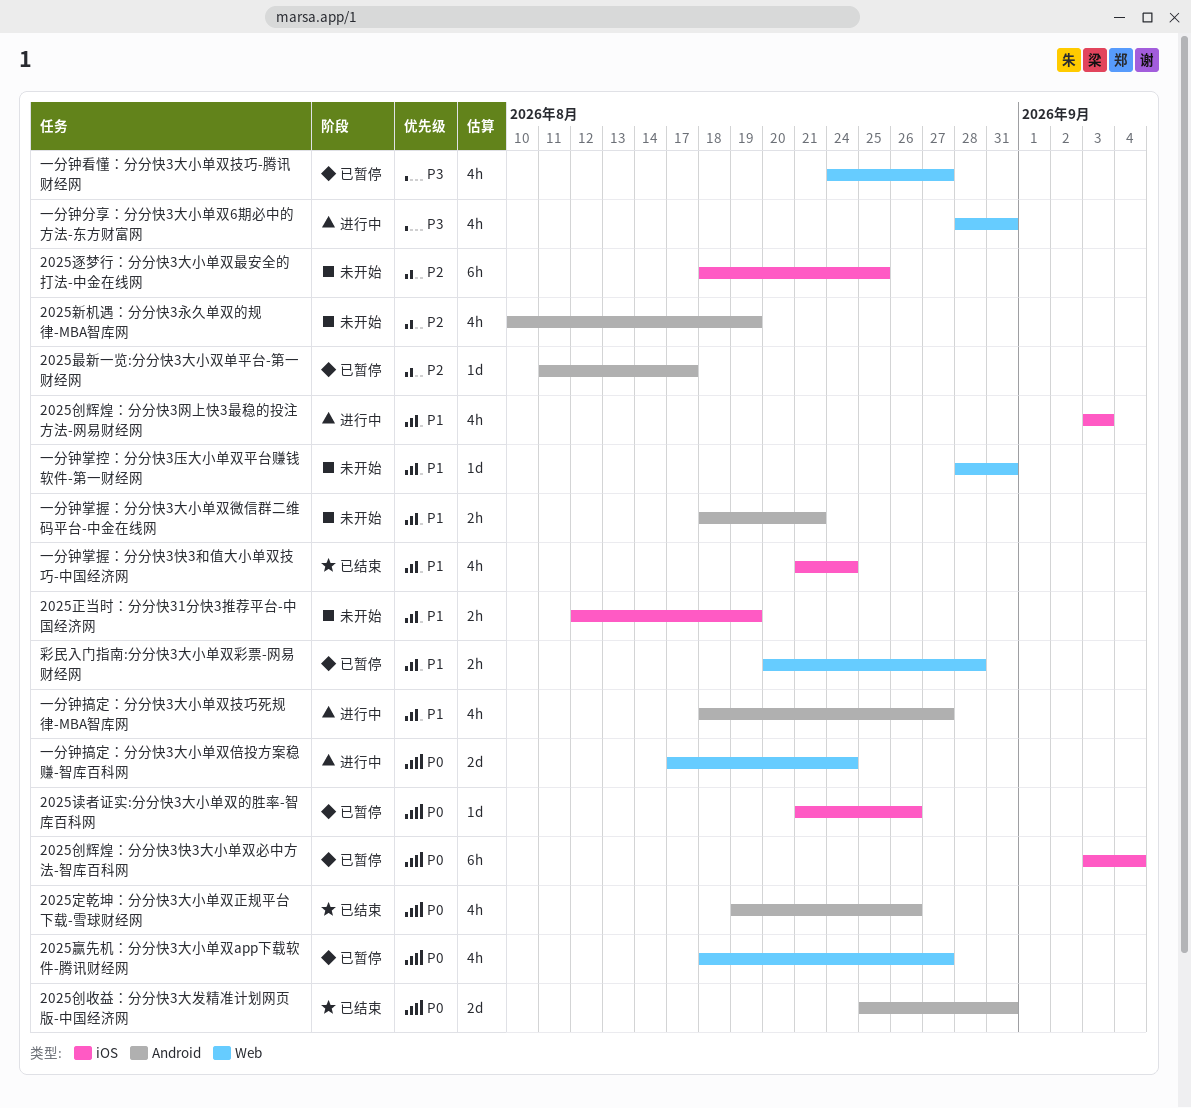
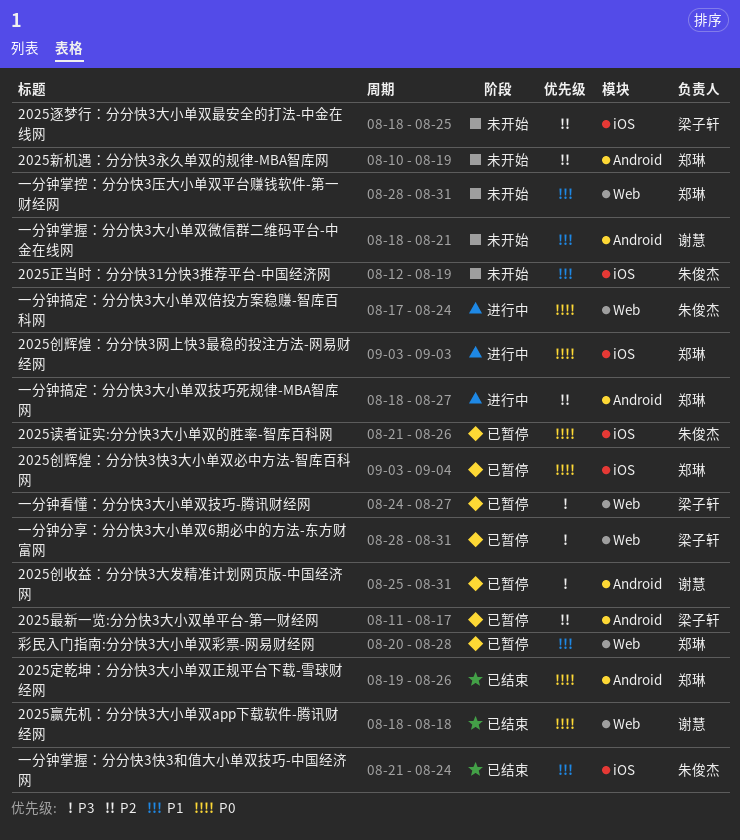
2025创收益：分分快3大发精准计划网页版-中国经济网, status: 已结束 -> 已暂停
2025创收益：分分快3大发精准计划网页版-中国经济网, priority: P0 -> P3
2025创辉煌：分分快3网上快3最稳的投注方法-网易财经网, priority: P1 -> P0
2025赢先机：分分快3大小单双app下载软件-腾讯财经网, status: 已暂停 -> 已结束
2025赢先机：分分快3大小单双app下载软件-腾讯财经网, due: Aug 27 -> Aug 18
一分钟分享：分分快3大小单双6期必中的方法-东方财富网, status: 进行中 -> 已暂停
一分钟搞定：分分快3大小单双技巧死规律-MBA智库网, priority: P1 -> P2

